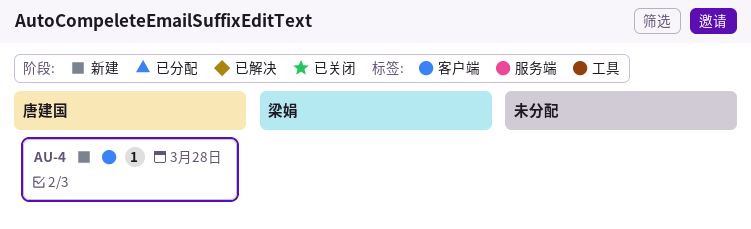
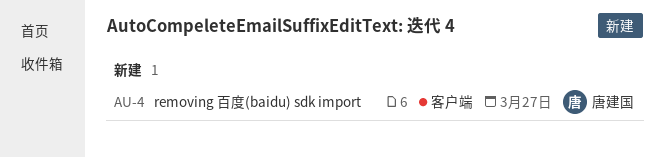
AU-4, due: Mar 28 -> Mar 27

